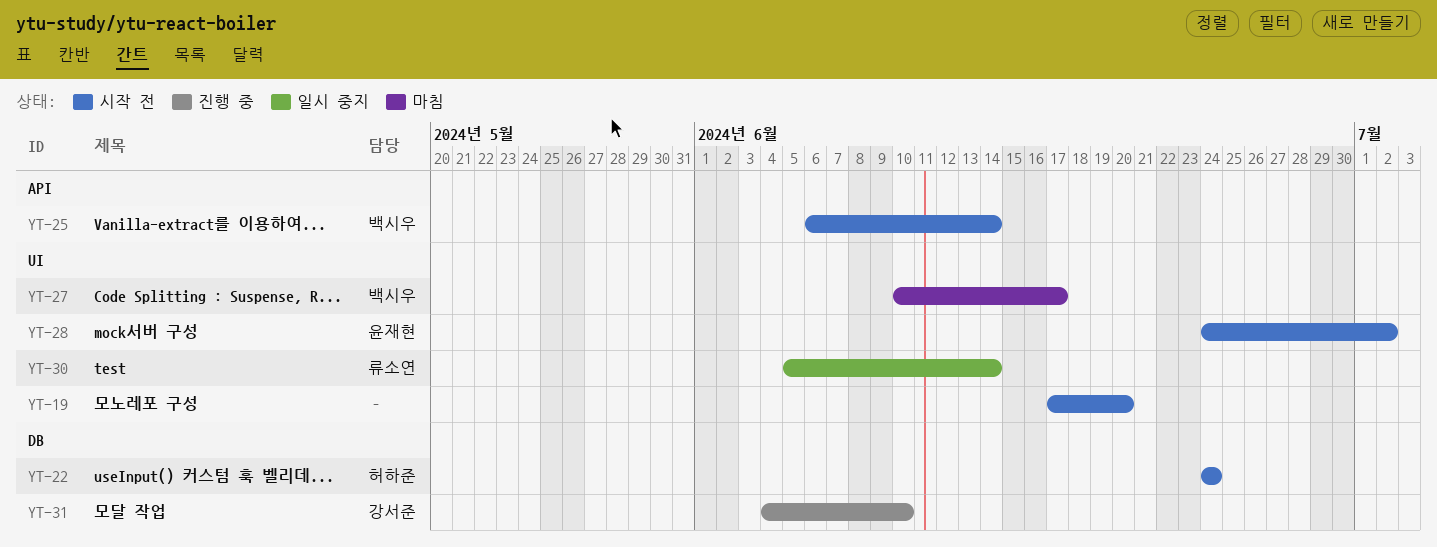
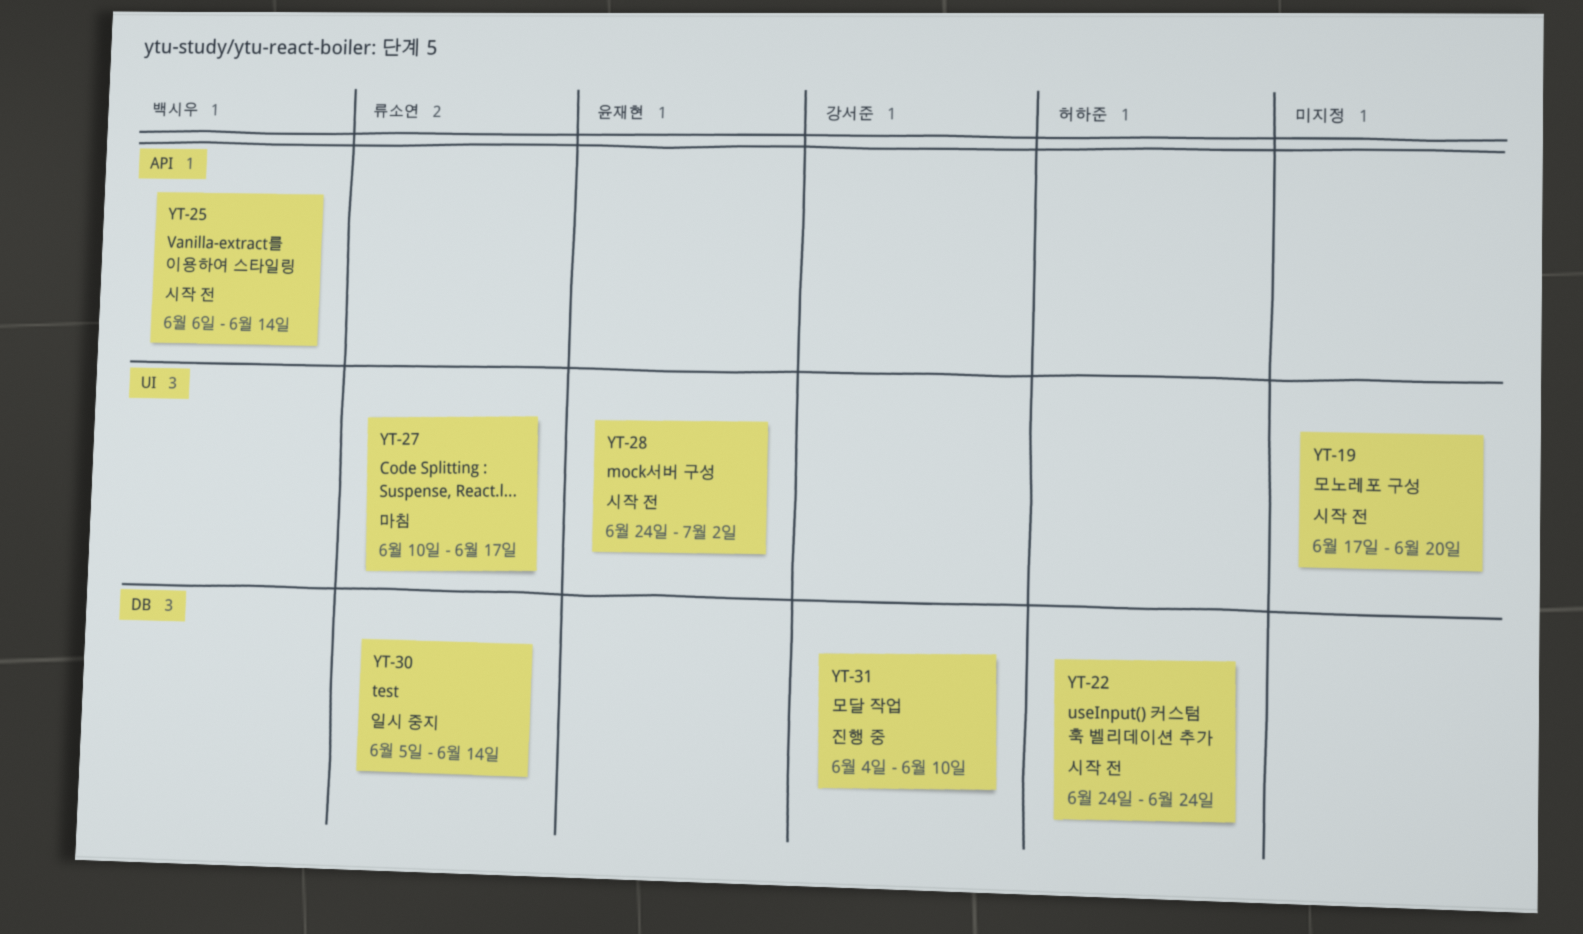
YT-27, owner: 백시우 -> 류소연
YT-30, label: UI -> DB

